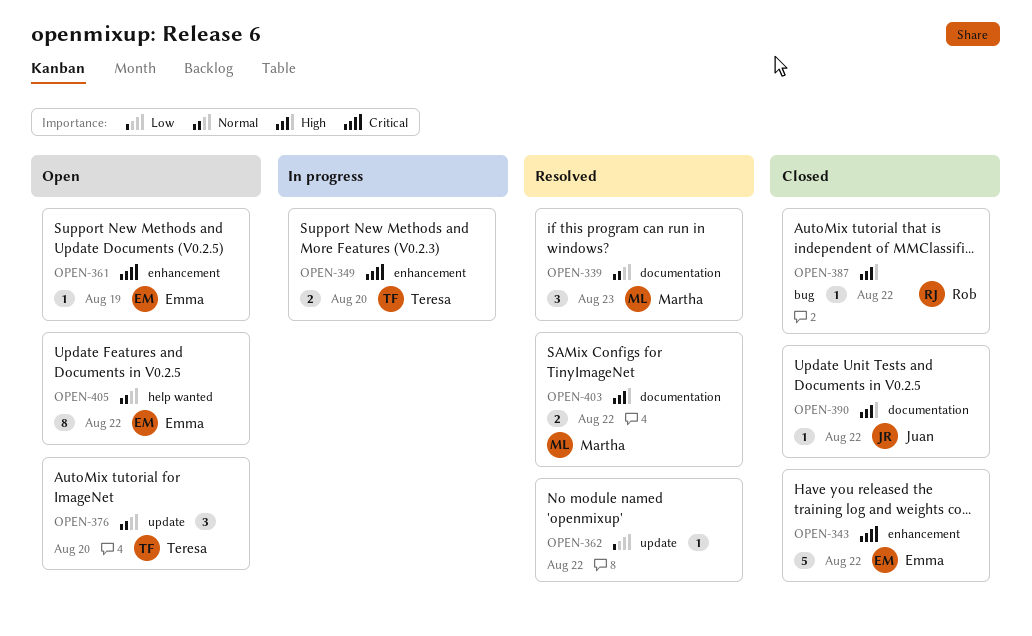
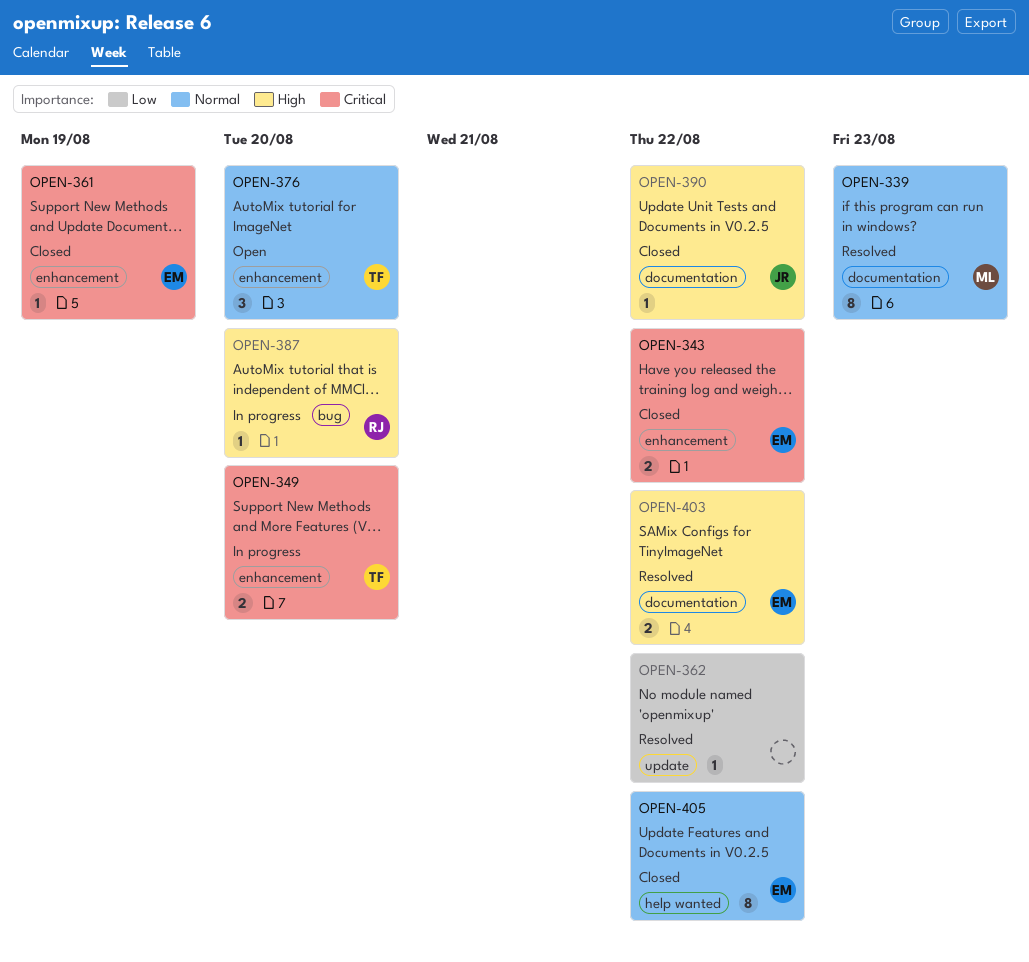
OPEN-339, estimate: 3 -> 8
OPEN-343, estimate: 5 -> 2
OPEN-361, status: Open -> Closed
OPEN-376, label: update -> enhancement
OPEN-387, status: Closed -> In progress
OPEN-387, due: Aug 22 -> Aug 20
OPEN-403, owner: Martha -> Emma
OPEN-405, status: Open -> Closed

